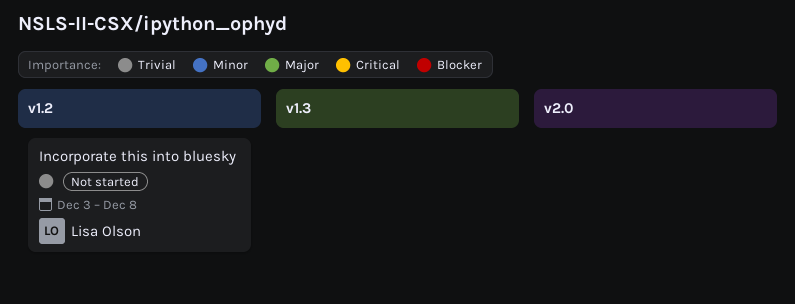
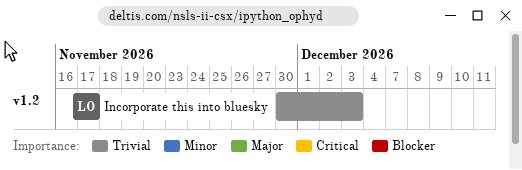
Incorporate this into bluesky, start: Dec 3 -> Nov 30
Incorporate this into bluesky, due: Dec 8 -> Dec 3

